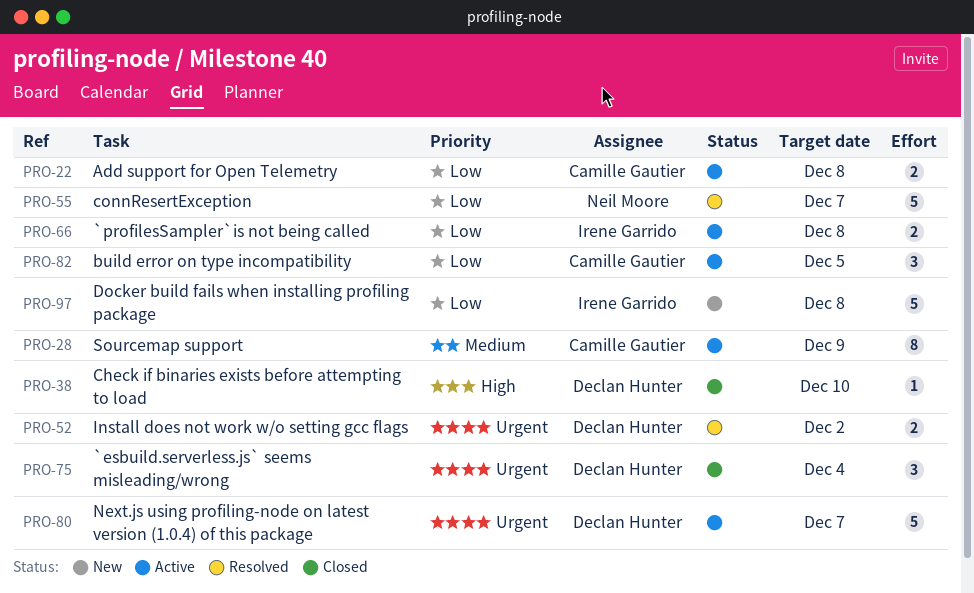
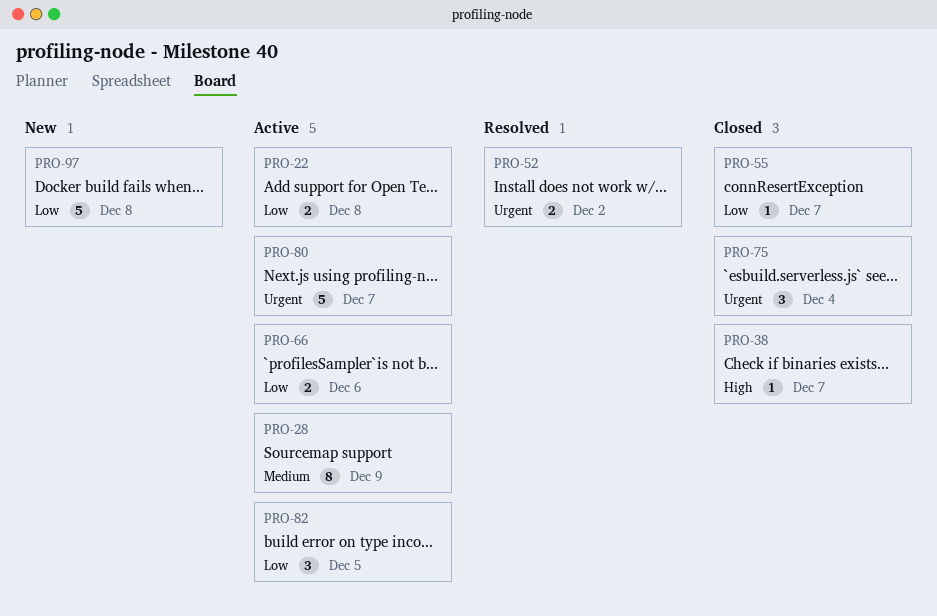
PRO-38, due: Dec 10 -> Dec 7
PRO-55, status: Resolved -> Closed
PRO-55, estimate: 5 -> 1
PRO-66, due: Dec 8 -> Dec 6

